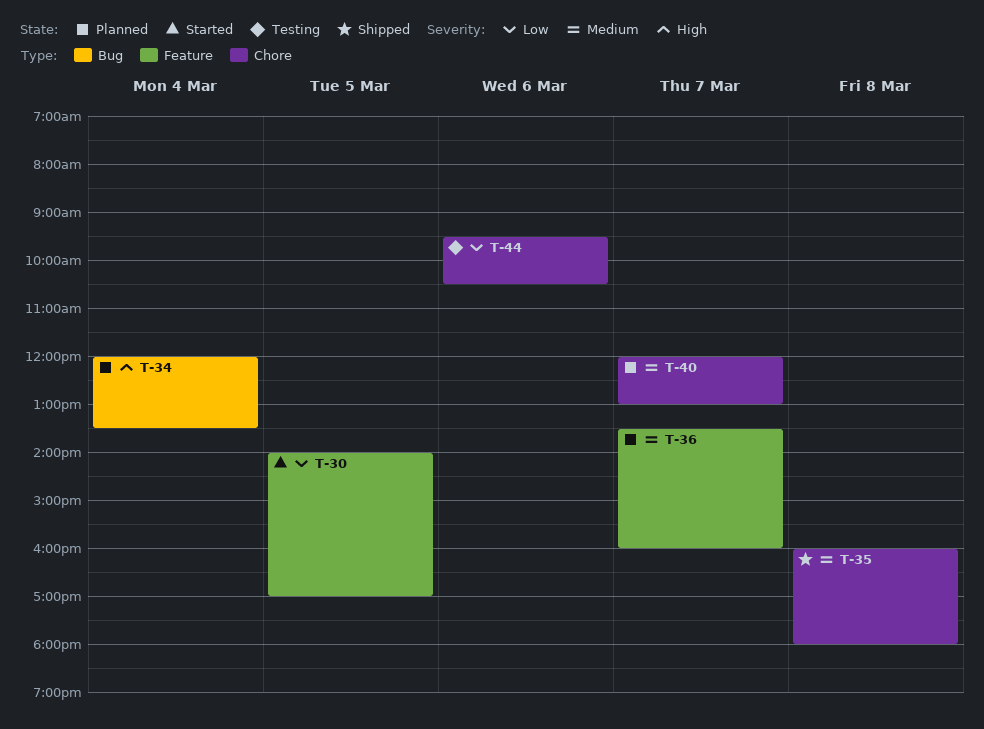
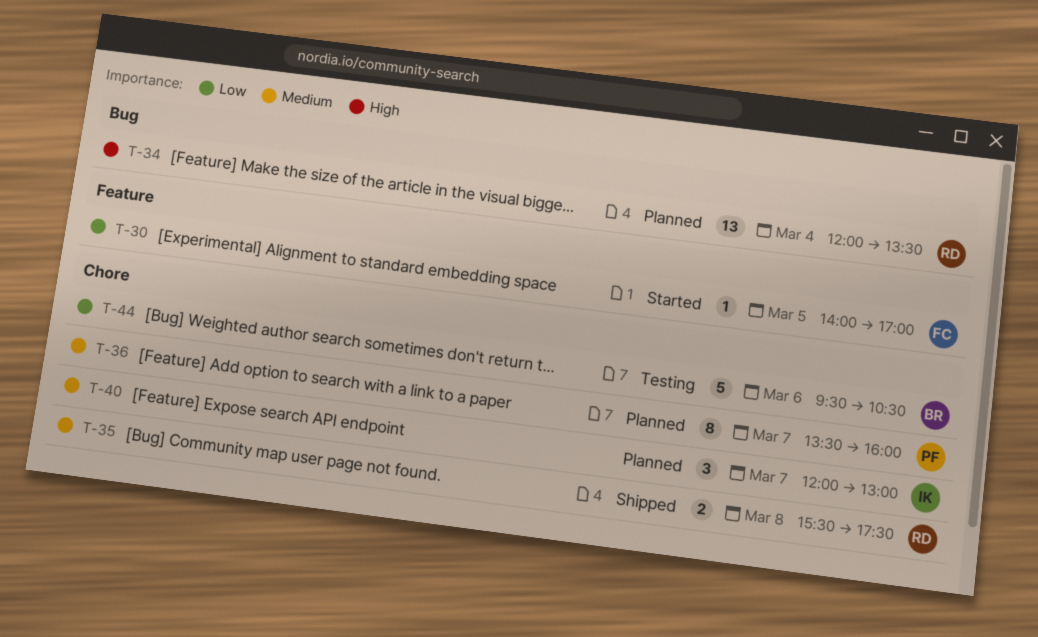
T-35, begins: 16:00 -> 15:30
T-35, ends: 18:00 -> 17:30
T-36, label: Feature -> Chore

